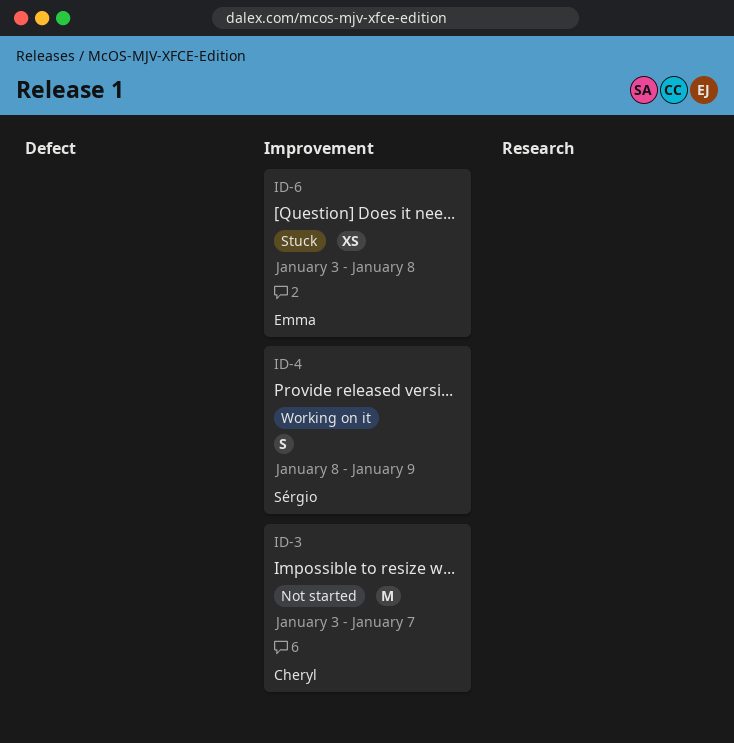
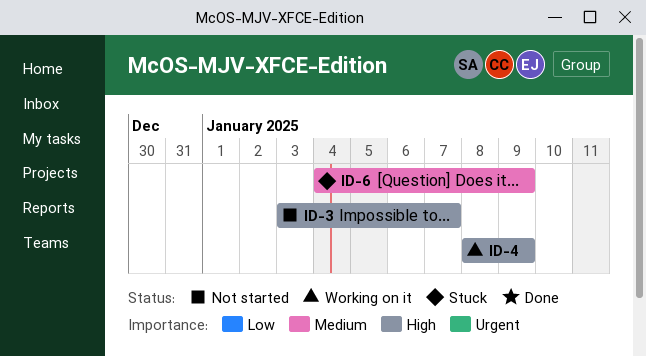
ID-6, start: Jan 3 -> Jan 4
ID-6, due: Jan 8 -> Jan 9

